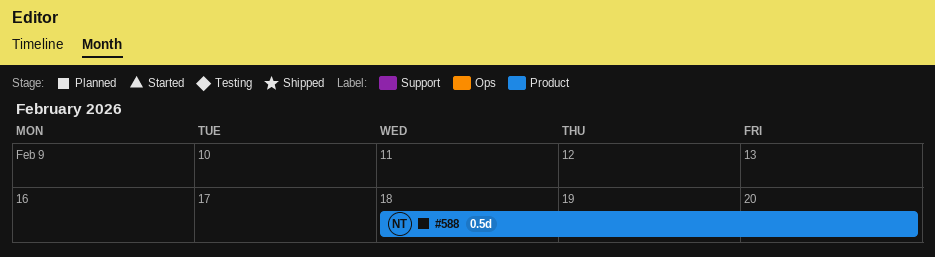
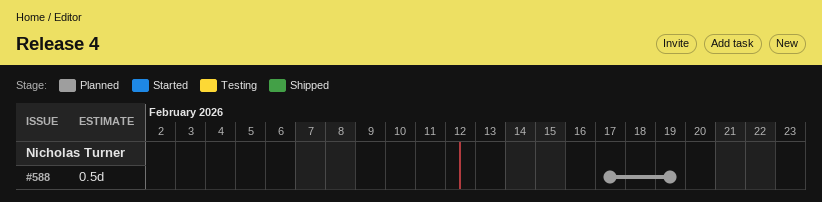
#588, start: Feb 18 -> Feb 17
#588, due: Feb 20 -> Feb 19

